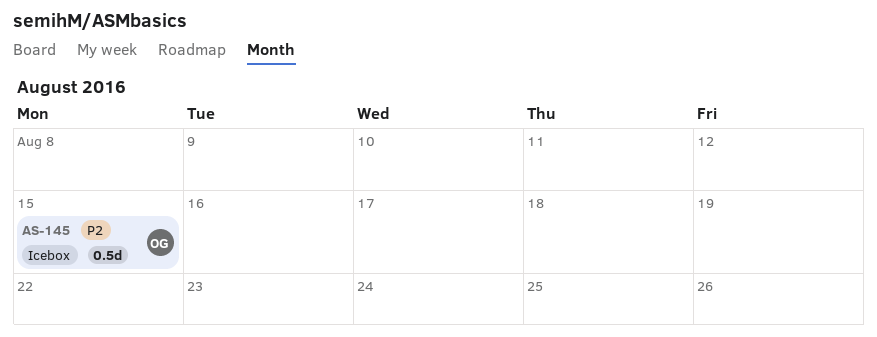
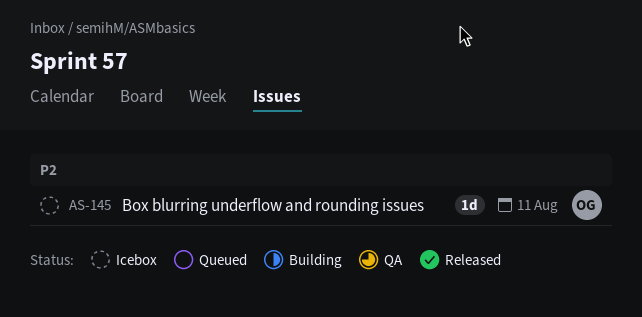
AS-145, estimate: 0.5d -> 1d
AS-145, due: Aug 15 -> Aug 11

